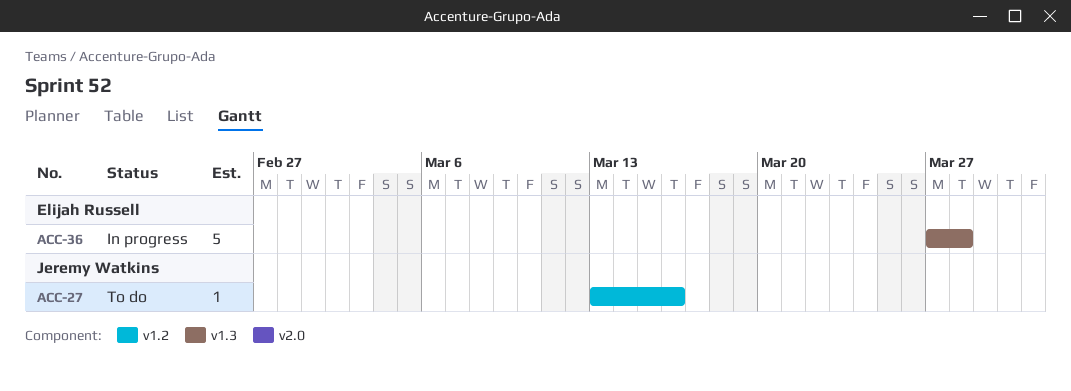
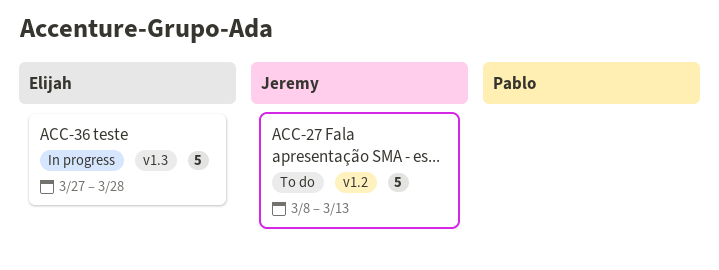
ACC-27, estimate: 1 -> 5
ACC-27, start: Mar 13 -> Mar 8
ACC-27, due: Mar 16 -> Mar 13

